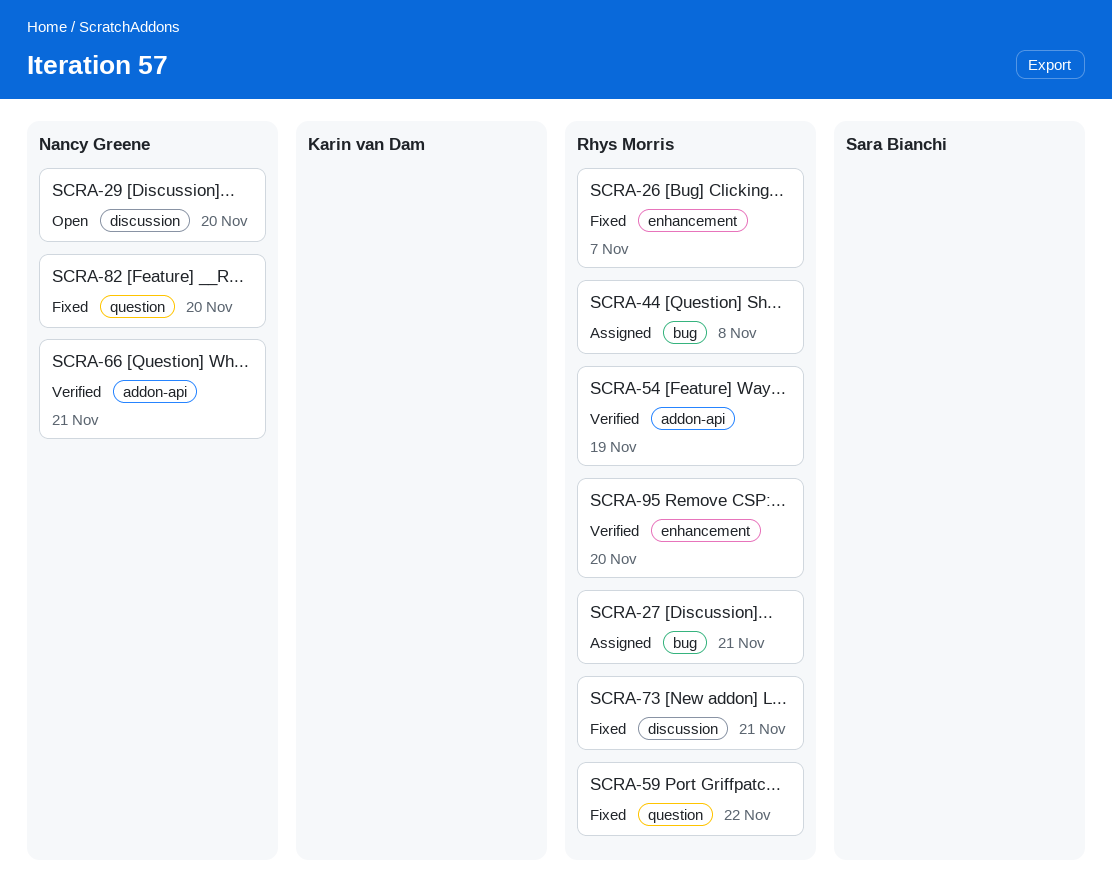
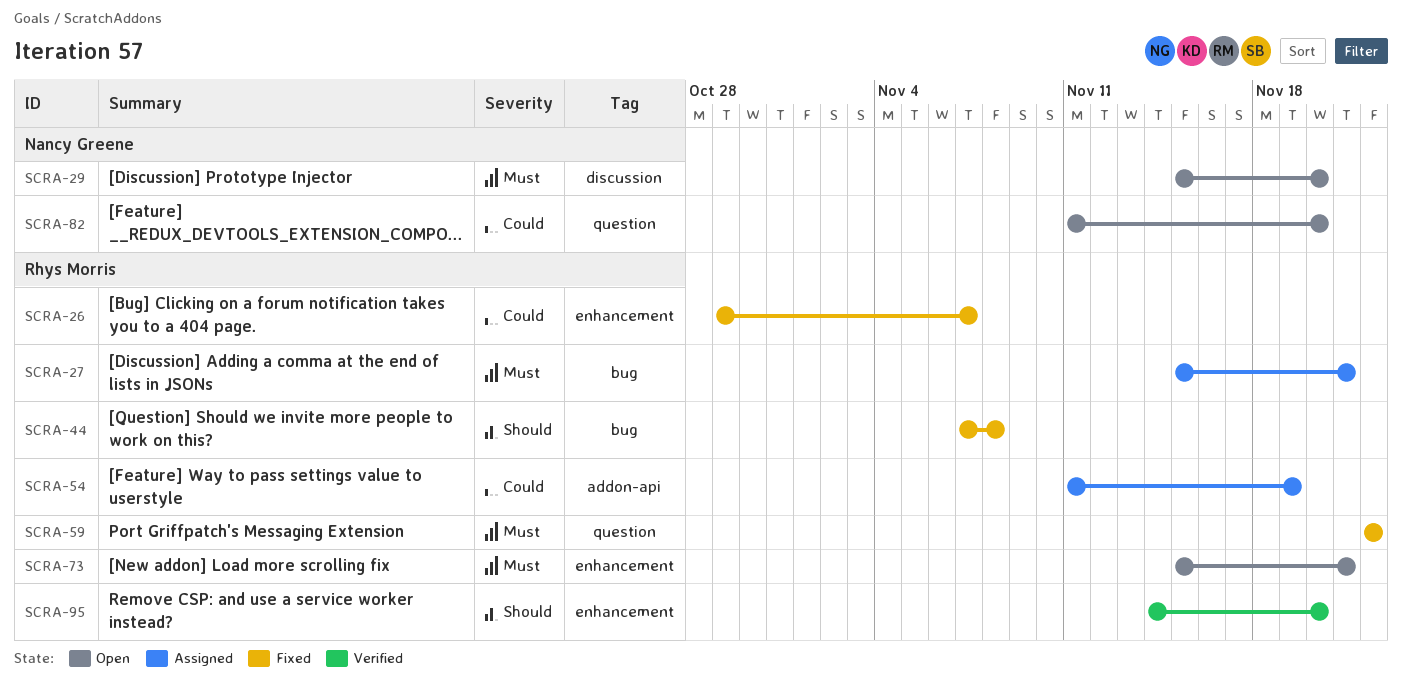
SCRA-44, status: Assigned -> Fixed
SCRA-54, status: Verified -> Assigned
SCRA-66: present -> none
SCRA-73, status: Fixed -> Open
SCRA-73, label: discussion -> enhancement
SCRA-82, status: Fixed -> Open

